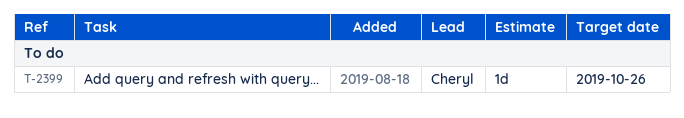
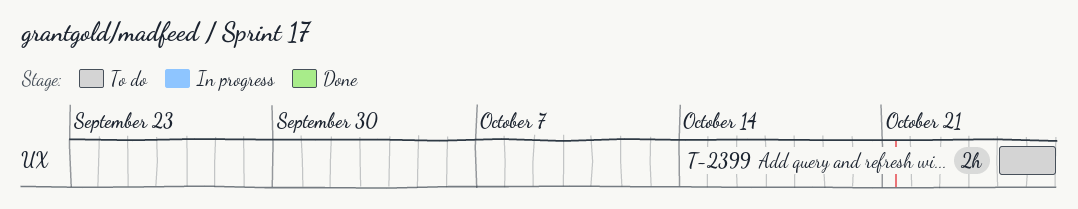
T-2399, estimate: 1d -> 2h

